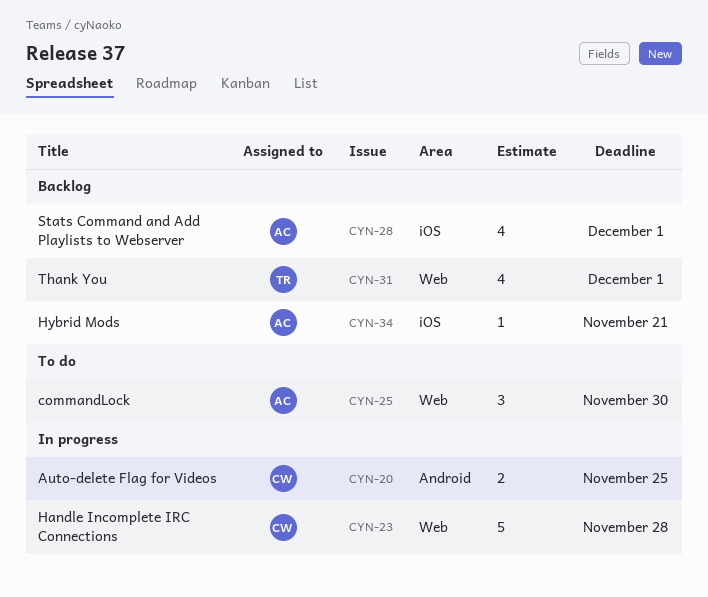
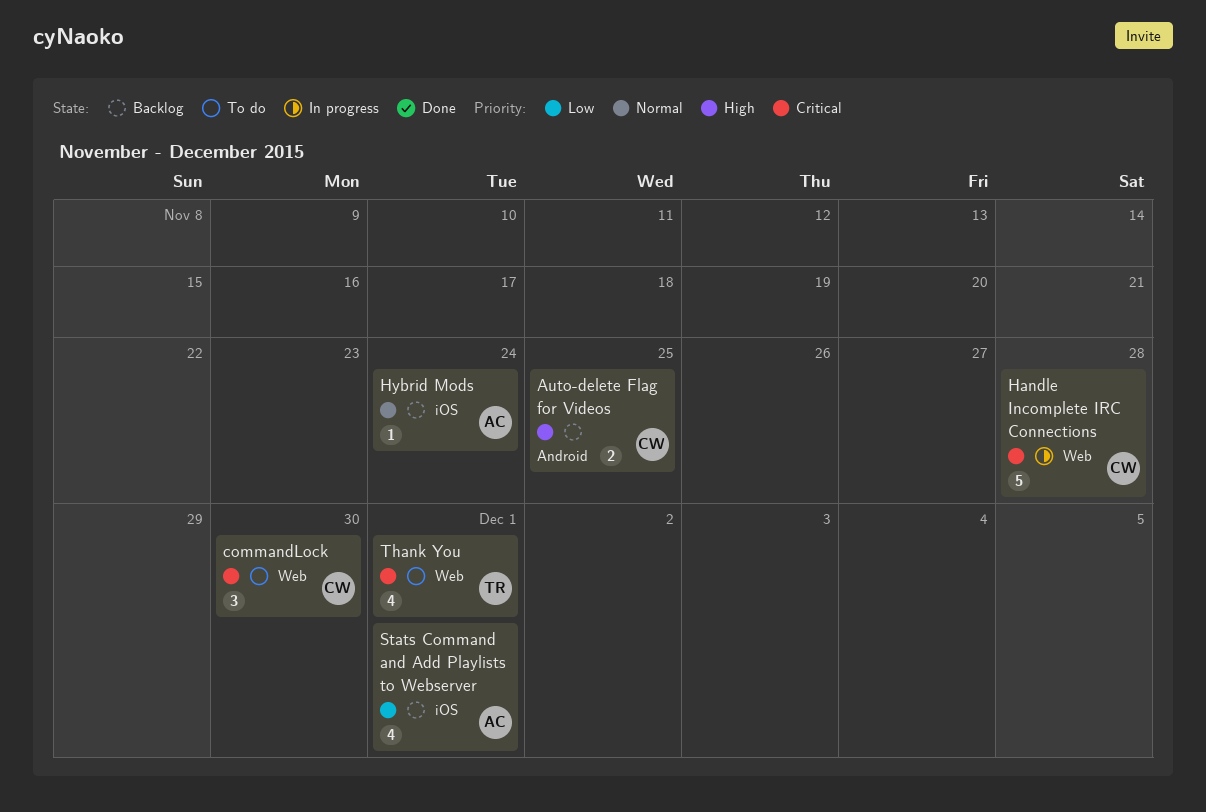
Auto-delete Flag for Videos, status: In progress -> Backlog
commandLock, owner: AC -> CW
Hybrid Mods, due: Nov 21 -> Nov 24
Thank You, status: Backlog -> To do

